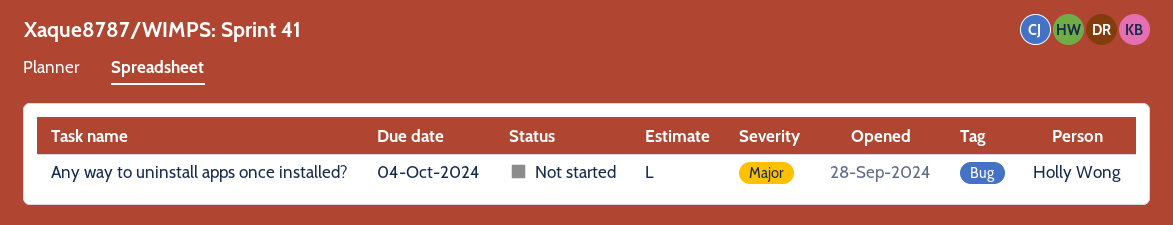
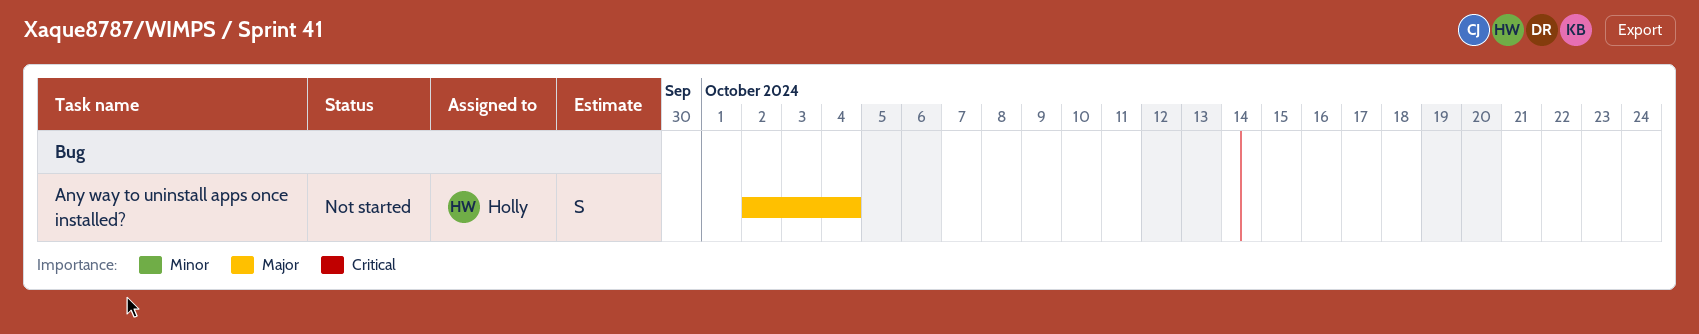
Any way to uninstall apps once installed?, estimate: L -> S

